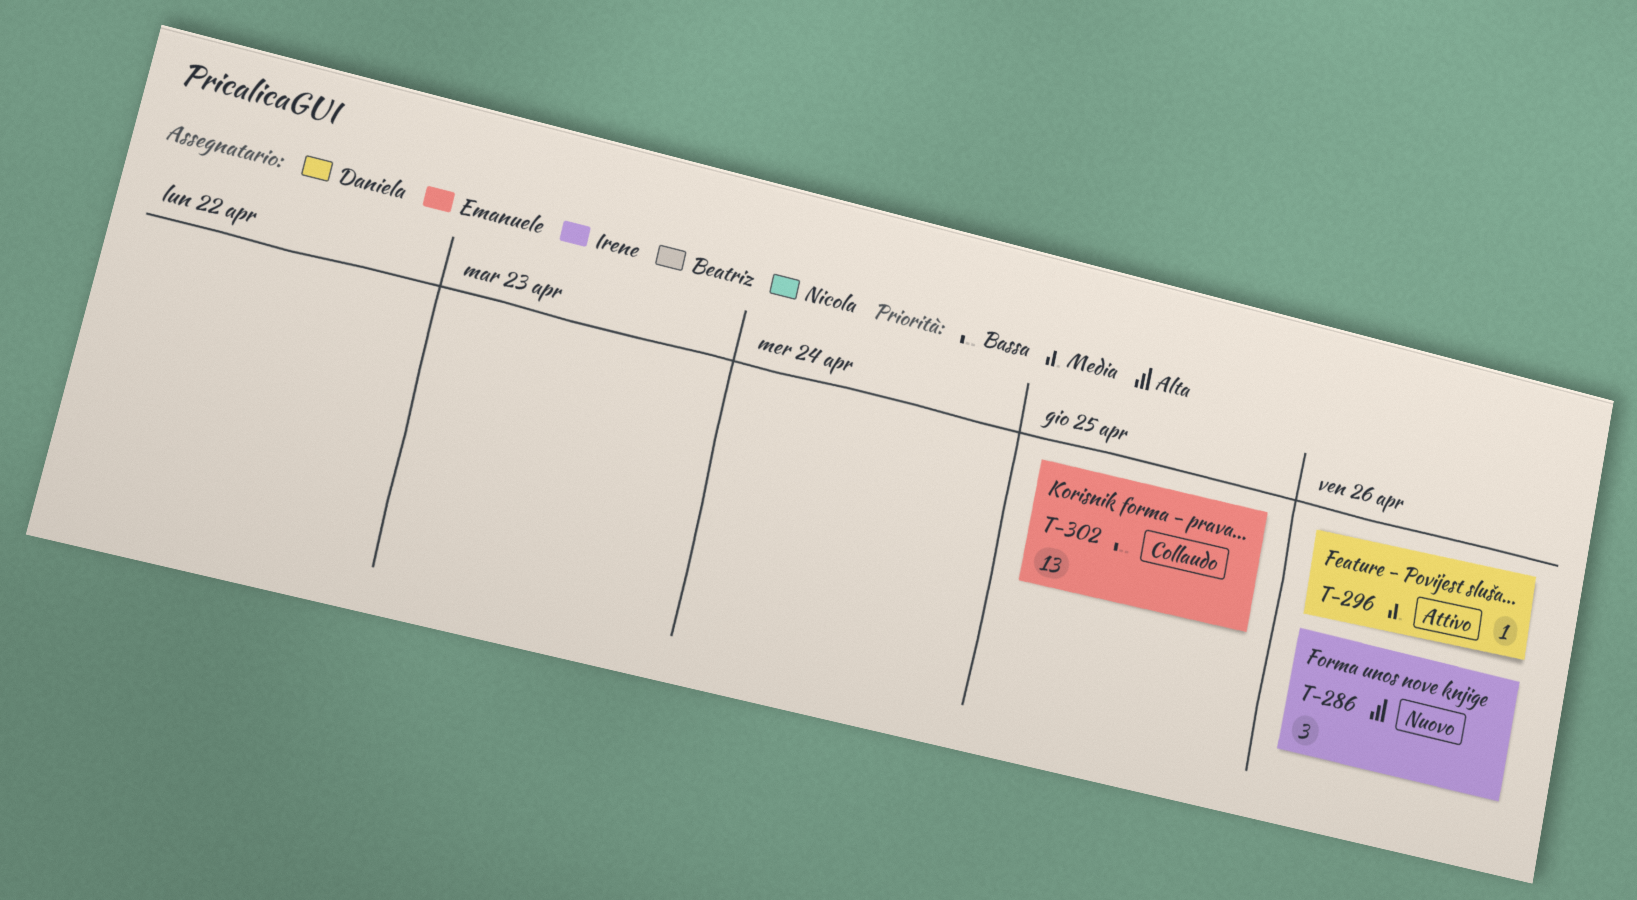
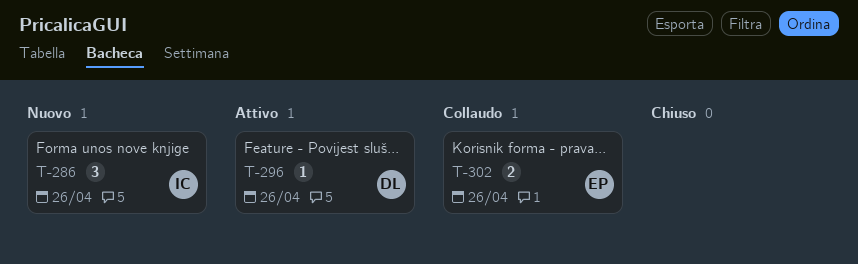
T-302, estimate: 13 -> 2
T-302, due: Apr 25 -> Apr 26

